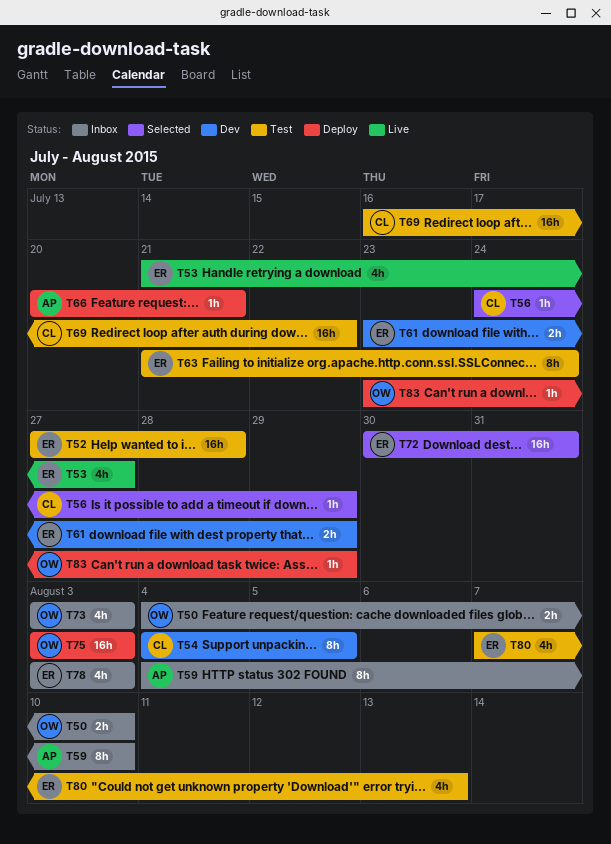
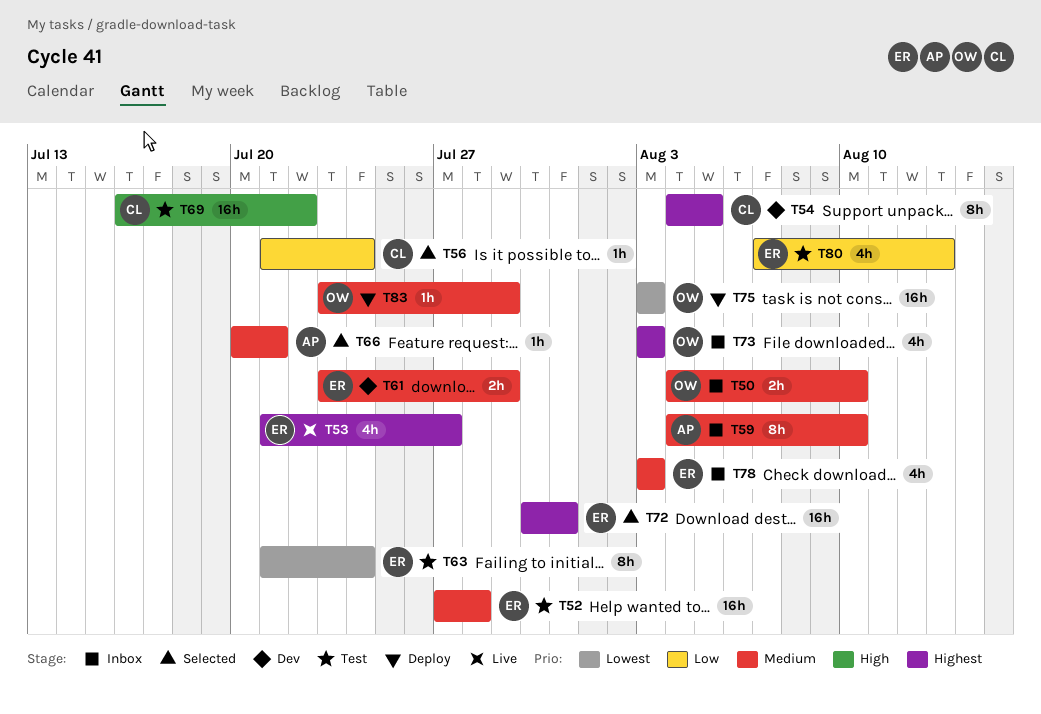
T56, start: Jul 24 -> Jul 21
T56, due: Jul 29 -> Jul 24
T66, status: Deploy -> Selected

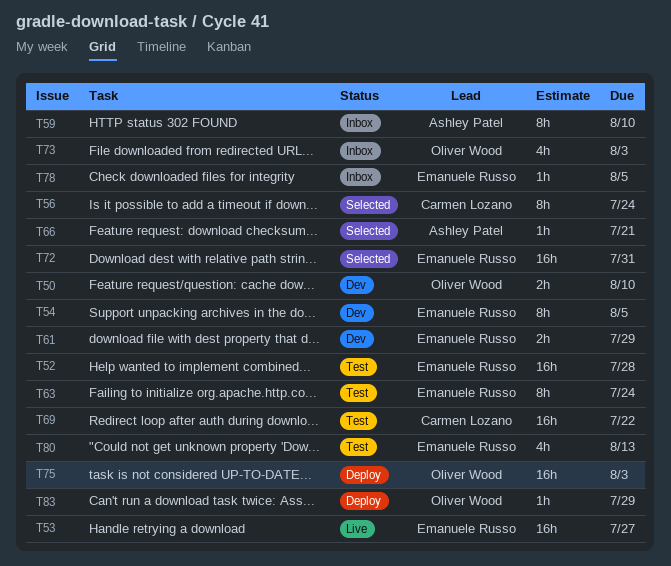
T50, status: Inbox -> Dev
T53, estimate: 4h -> 16h
T54, owner: Carmen Lozano -> Emanuele Russo
T56, estimate: 1h -> 8h
T78, estimate: 4h -> 1h
T78, due: Aug 3 -> Aug 5

